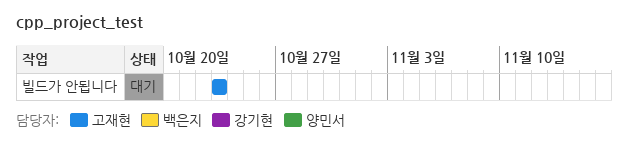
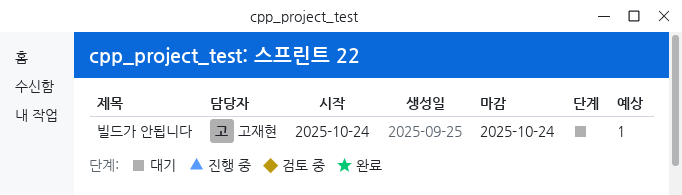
빌드가 안됩니다, start: Oct 23 -> Oct 24
빌드가 안됩니다, due: Oct 23 -> Oct 24

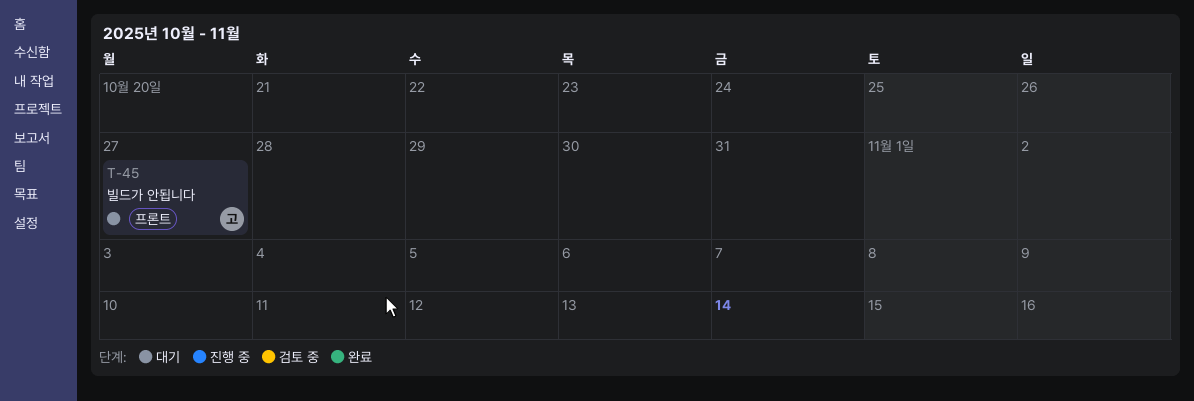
빌드가 안됩니다, due: Oct 24 -> Oct 27

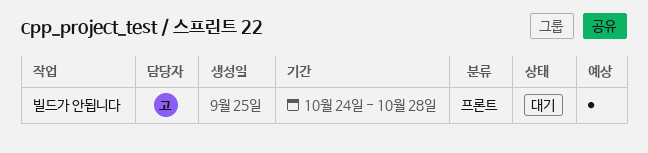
빌드가 안됩니다, due: Oct 27 -> Oct 28

